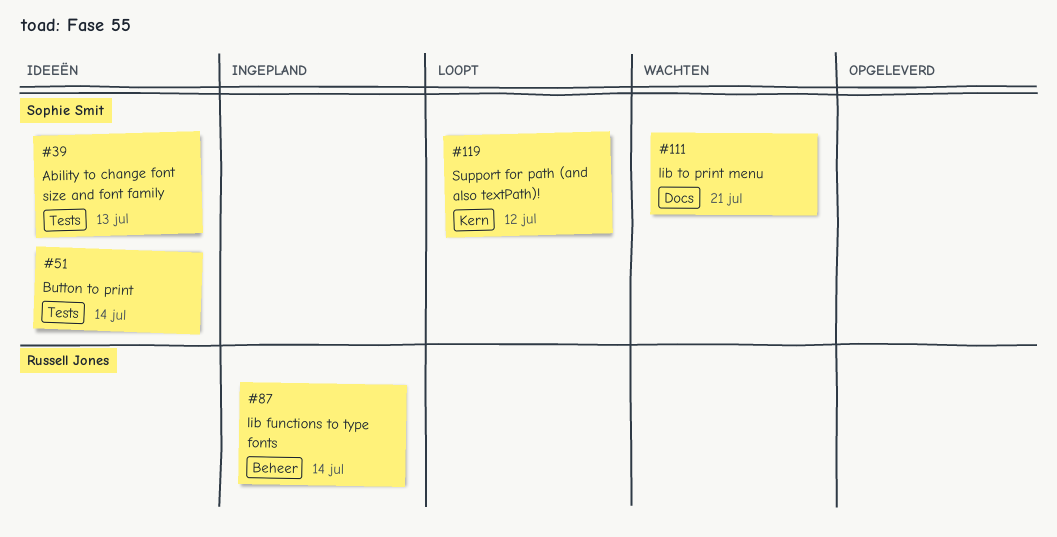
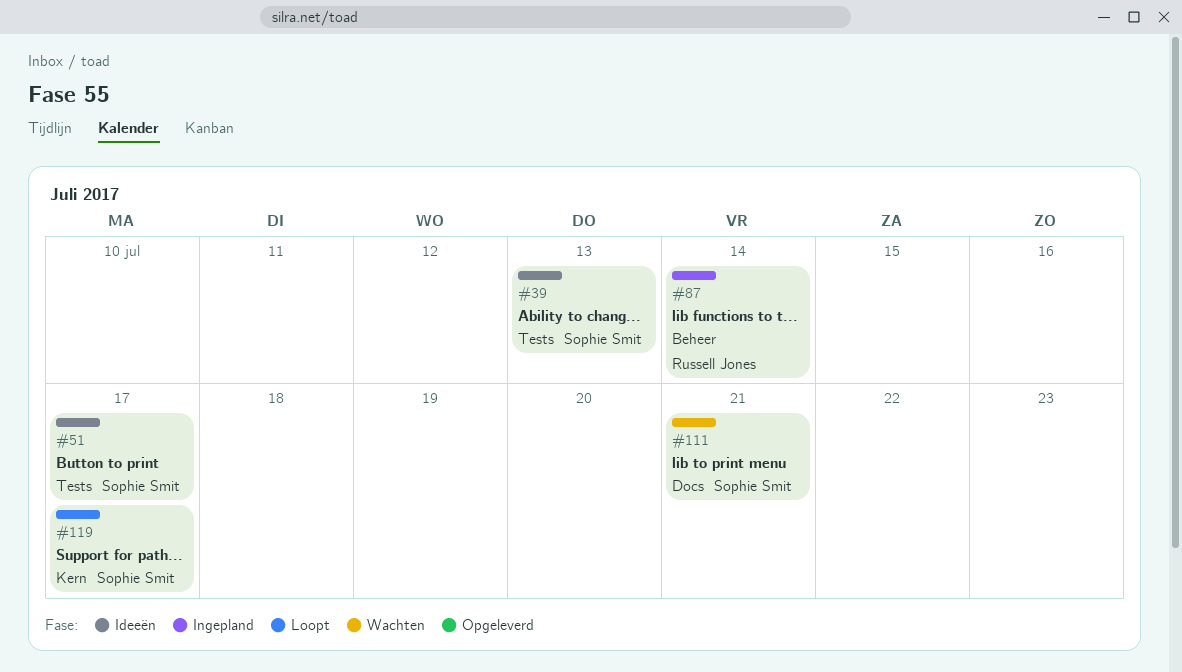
#51, due: Jul 14 -> Jul 17
#119, due: Jul 12 -> Jul 17

